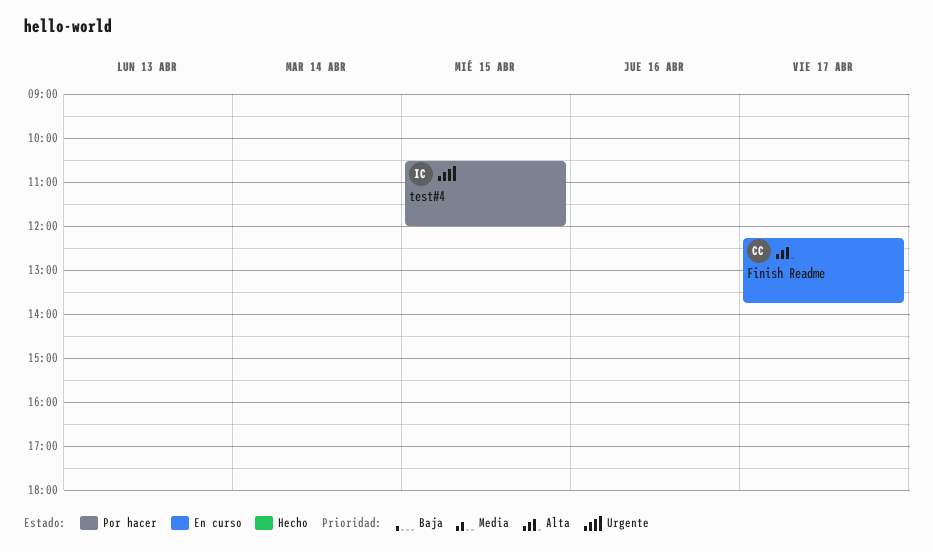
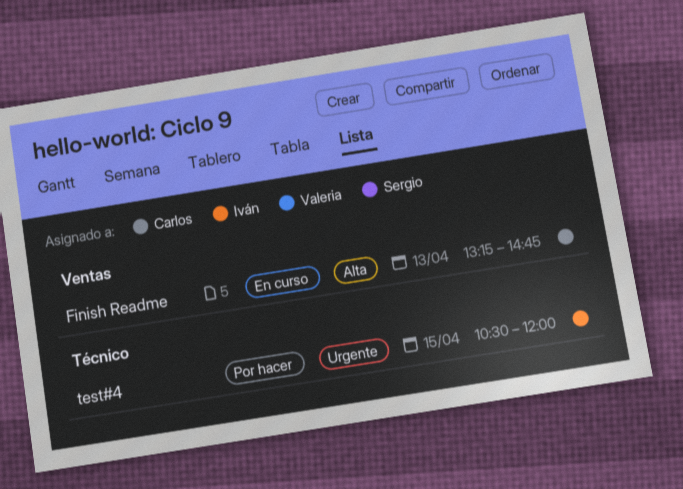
Finish Readme, day: Apr 17 -> Apr 13
Finish Readme, begins: 12:15 -> 13:15
Finish Readme, ends: 13:45 -> 14:45

